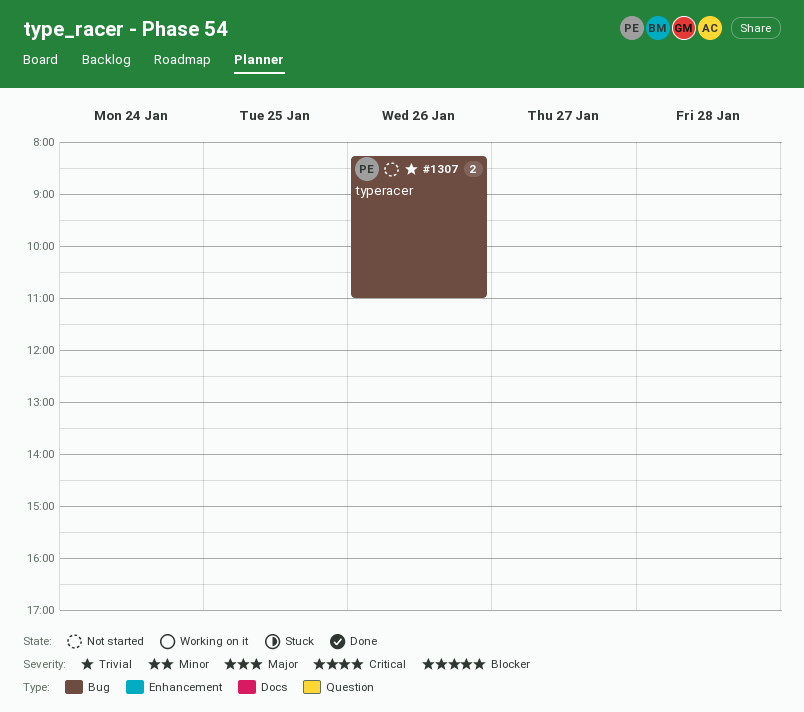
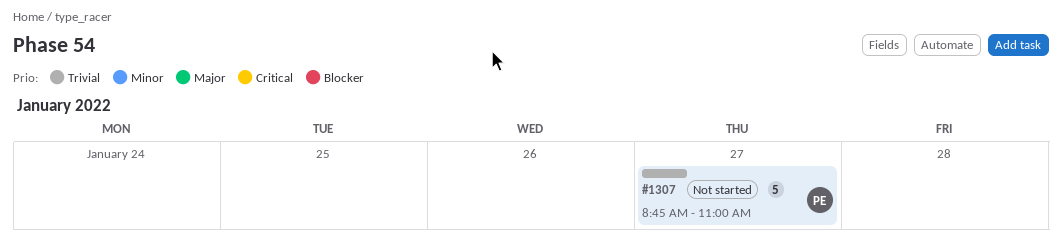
#1307, estimate: 2 -> 5
#1307, day: Jan 26 -> Jan 27
#1307, begins: 08:15 -> 08:45

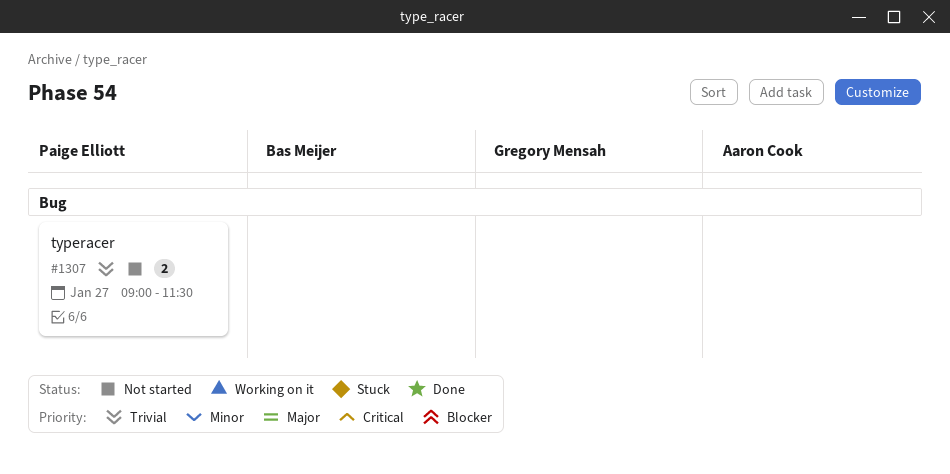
#1307, estimate: 5 -> 2
#1307, begins: 08:45 -> 09:00
#1307, ends: 11:00 -> 11:30

